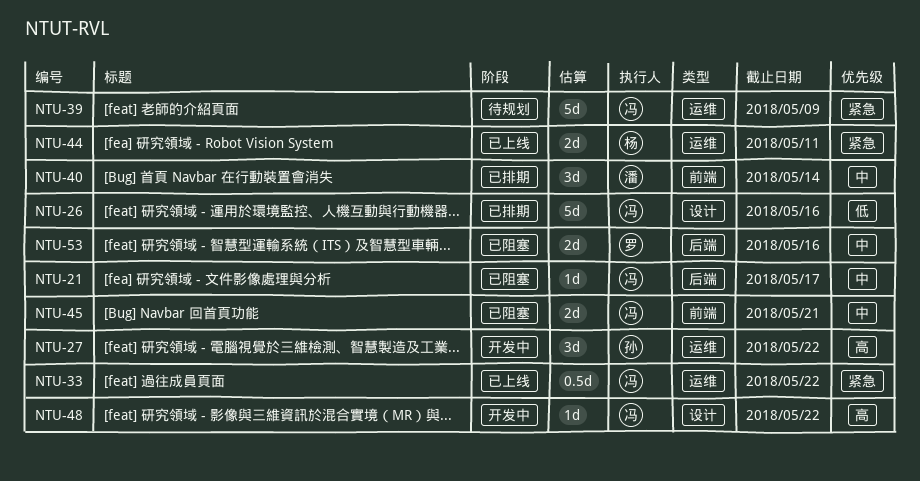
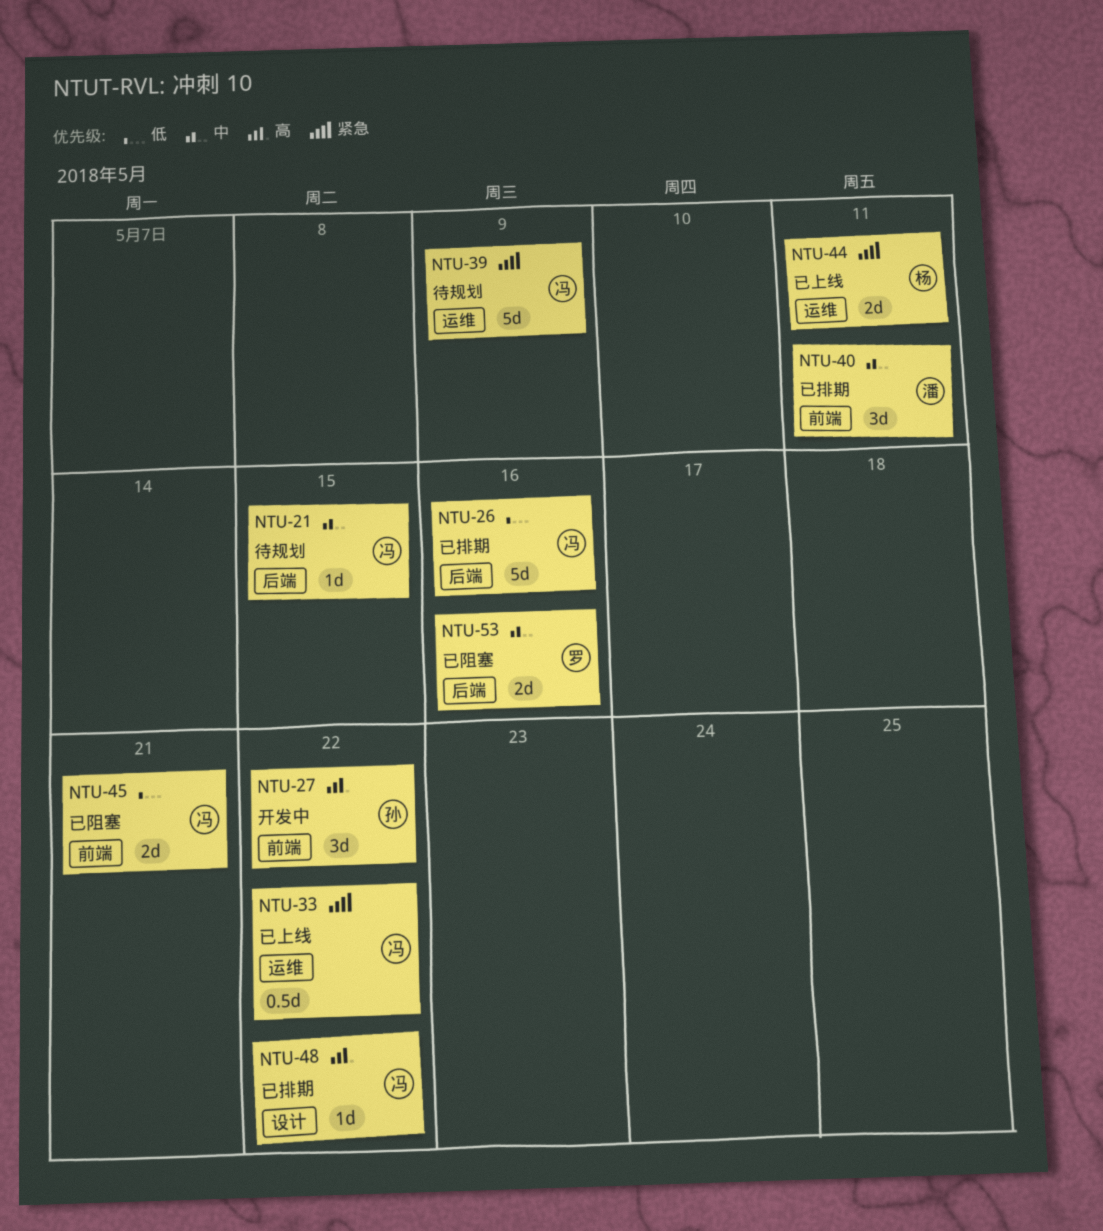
NTU-21, status: 已阻塞 -> 待规划
NTU-21, due: May 17 -> May 15
NTU-26, label: 设计 -> 后端
NTU-27, label: 运维 -> 前端
NTU-40, due: May 14 -> May 11
NTU-45, priority: 中 -> 低
NTU-48, status: 开发中 -> 已排期

